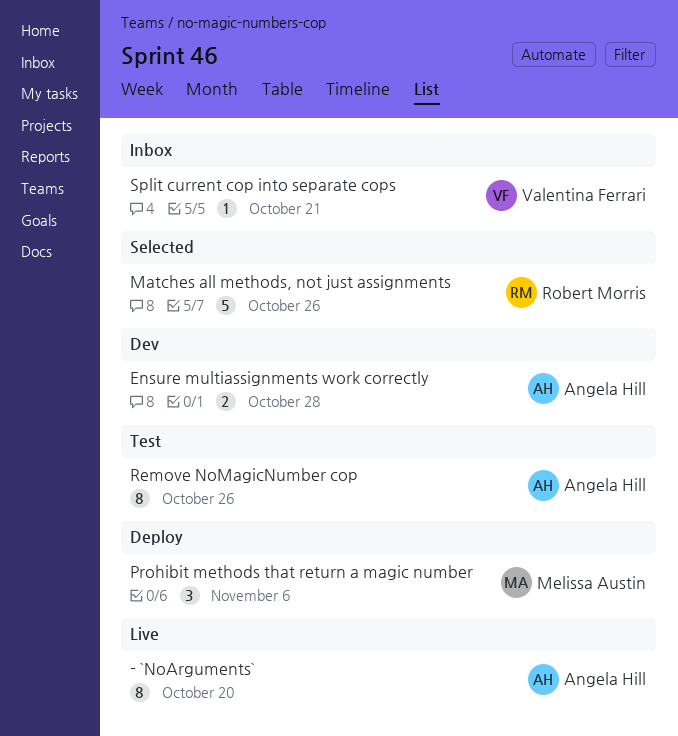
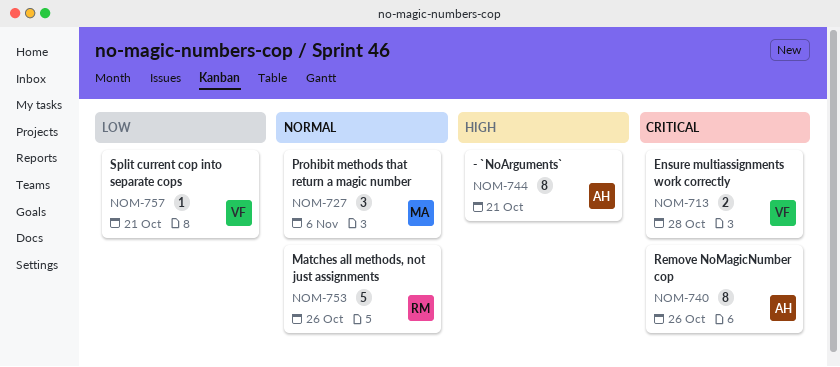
- `NoArguments`, due: Oct 20 -> Oct 21
Ensure multiassignments work correctly, owner: Angela Hill -> Valentina Ferrari

